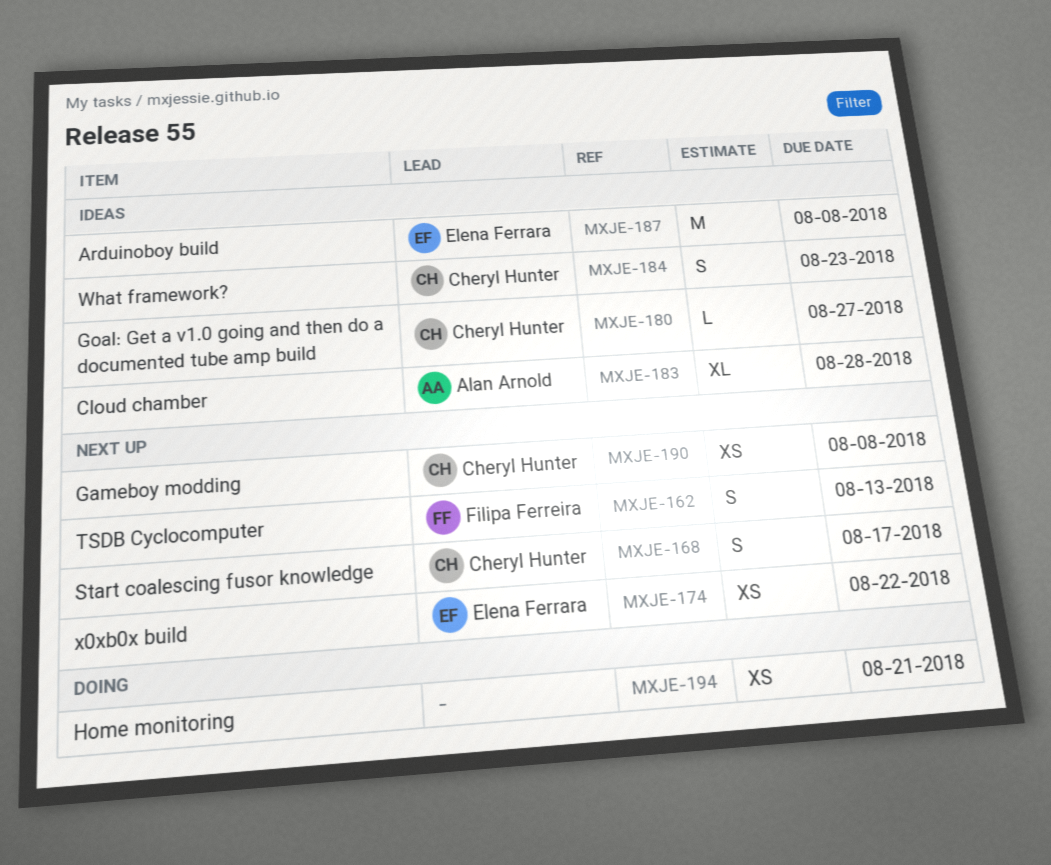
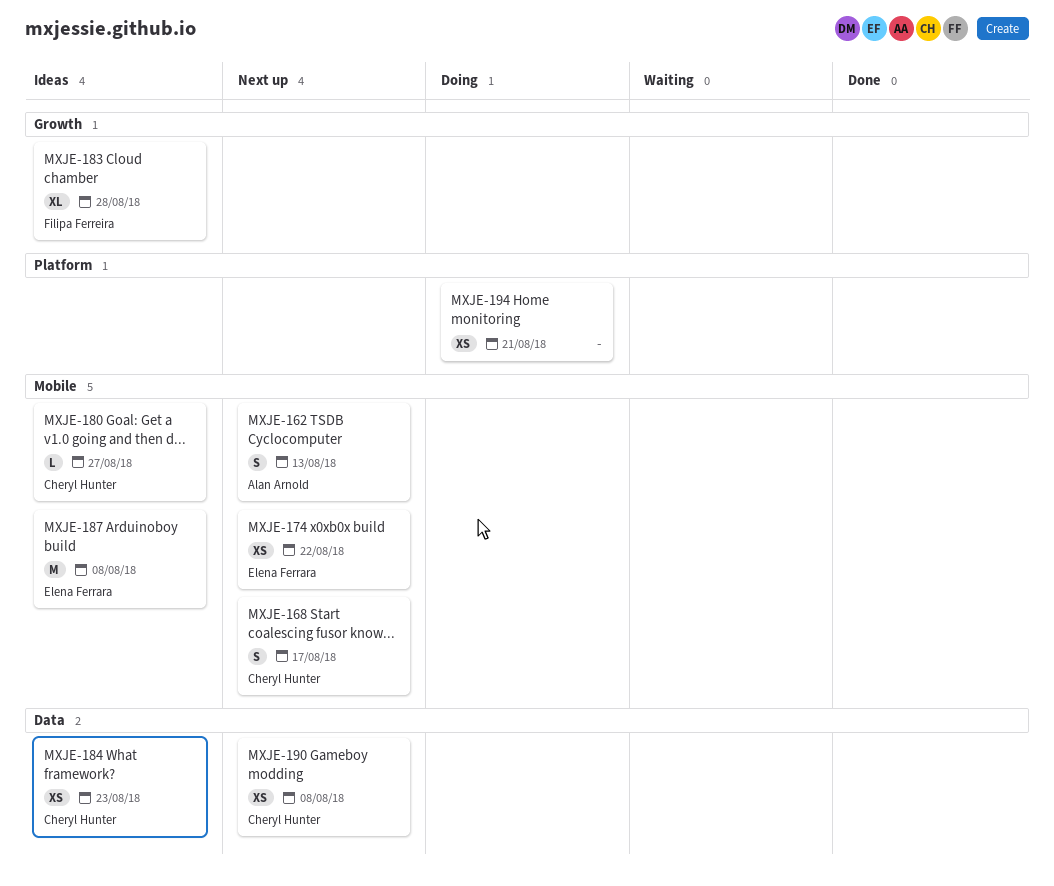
MXJE-162, owner: Filipa Ferreira -> Alan Arnold
MXJE-183, owner: Alan Arnold -> Filipa Ferreira
MXJE-184, estimate: S -> XS

